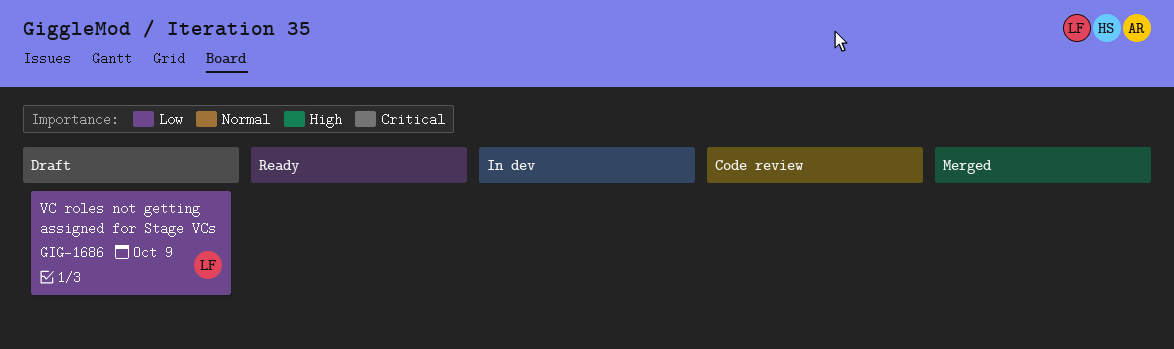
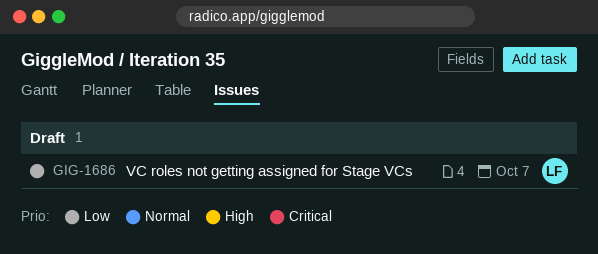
GIG-1686, due: Oct 9 -> Oct 7

